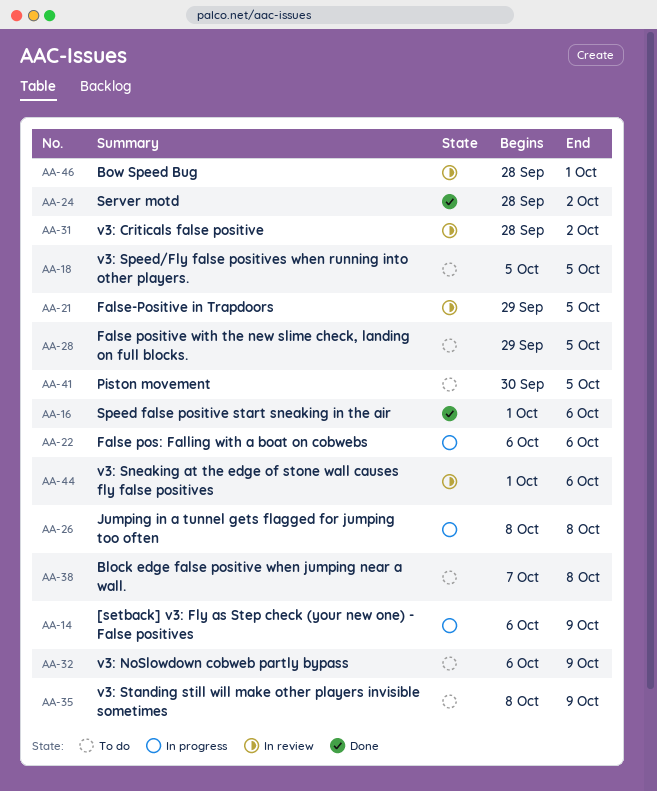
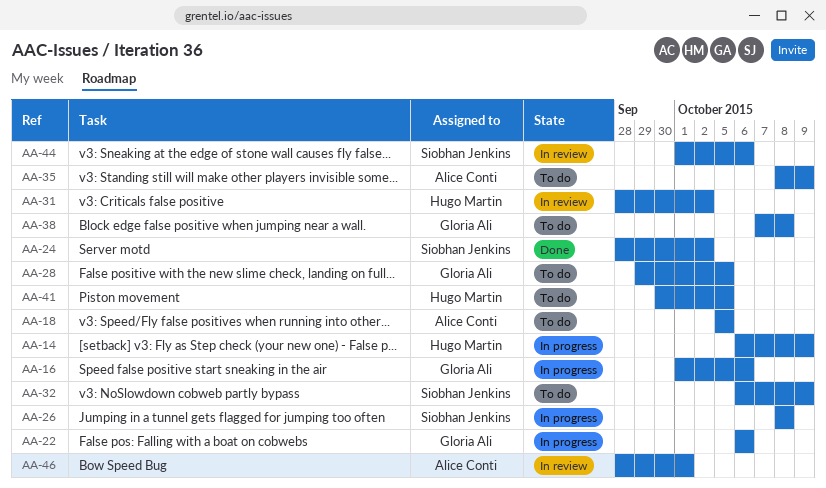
AA-16, status: Done -> In progress
AA-21: present -> none

